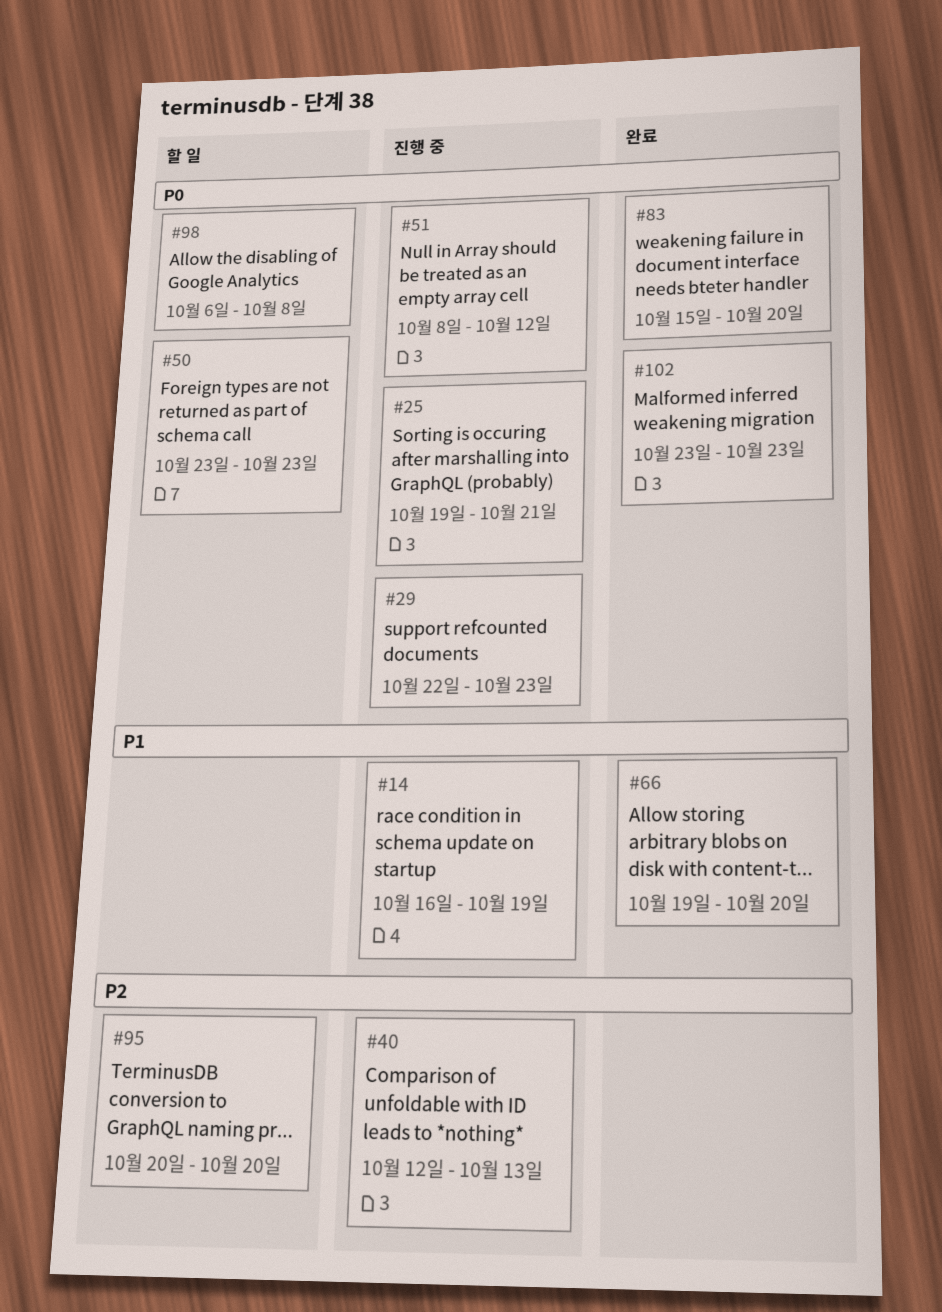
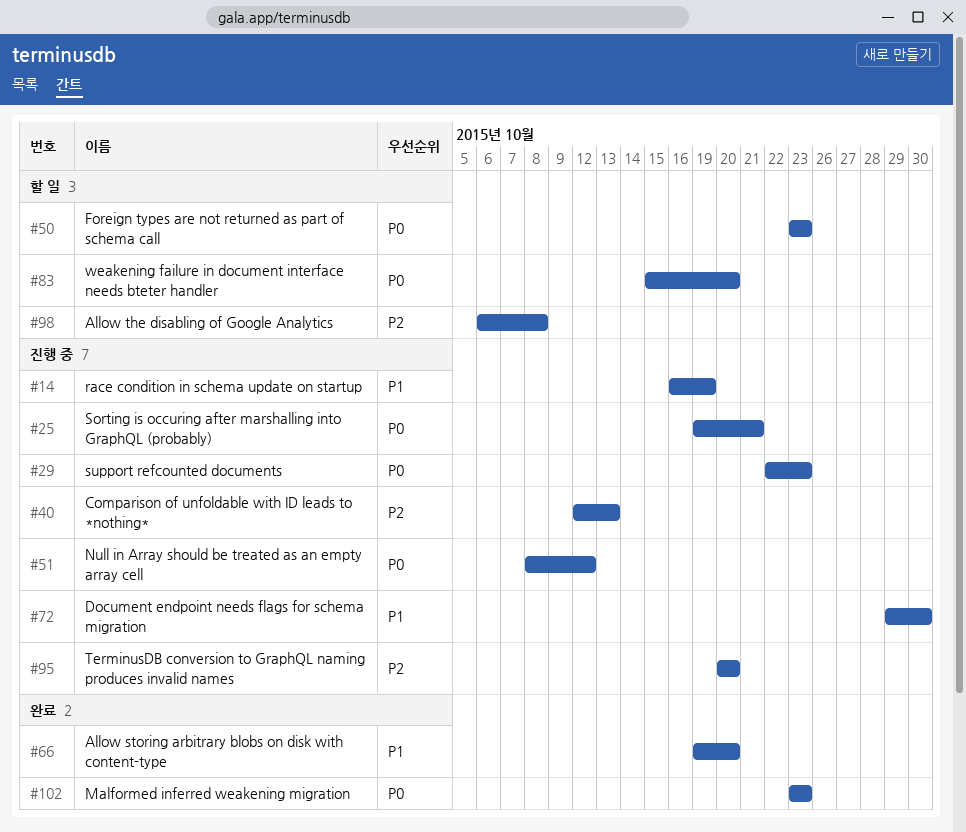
#72: none -> present
#83, status: 완료 -> 할 일
#95, status: 할 일 -> 진행 중
#98, priority: P0 -> P2

